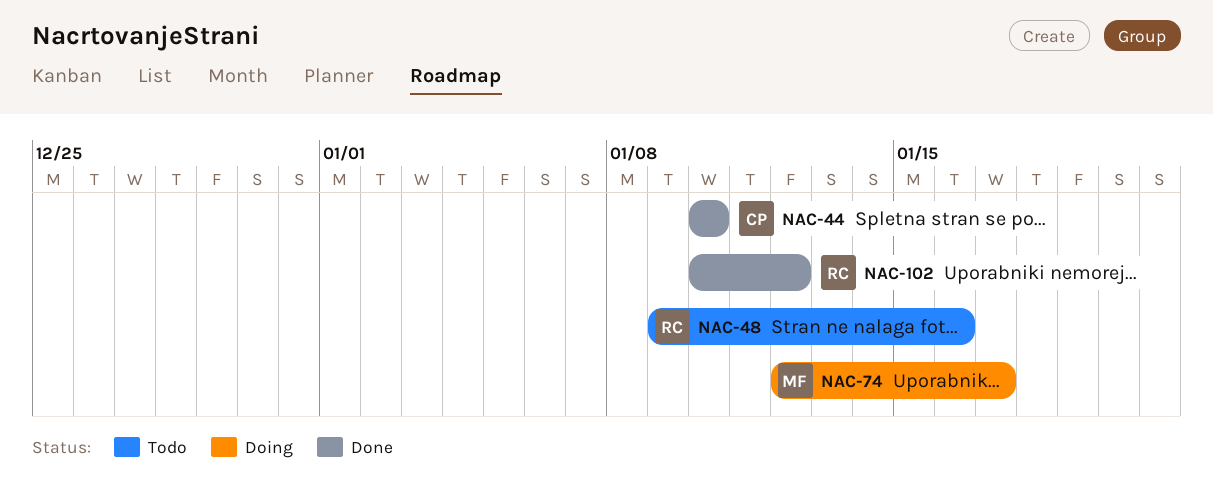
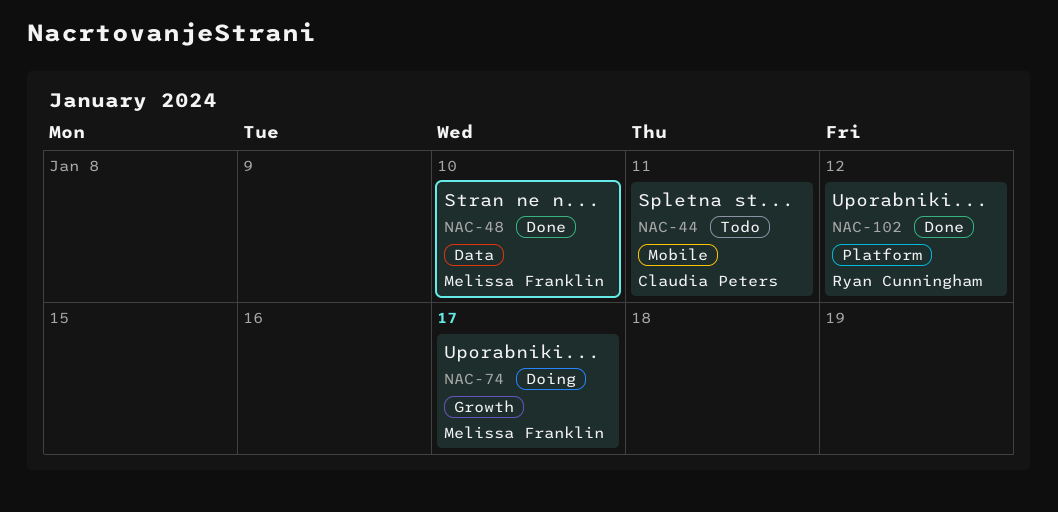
NAC-44, status: Done -> Todo
NAC-44, due: Jan 10 -> Jan 11
NAC-48, status: Todo -> Done
NAC-48, owner: Ryan Cunningham -> Melissa Franklin
NAC-48, due: Jan 16 -> Jan 10

